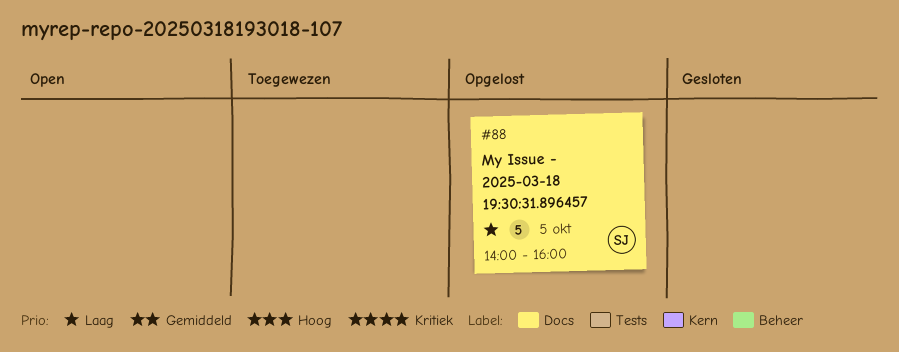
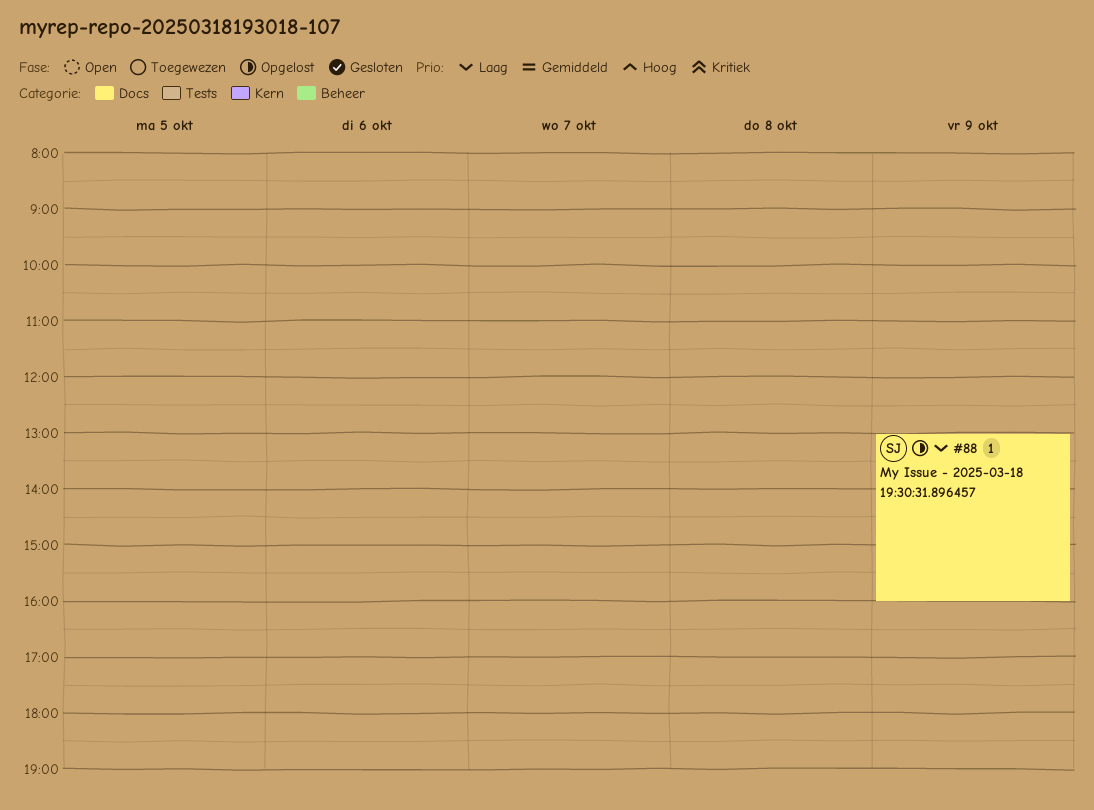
#88, estimate: 5 -> 1
#88, day: Oct 5 -> Oct 9
#88, begins: 14:00 -> 13:00

